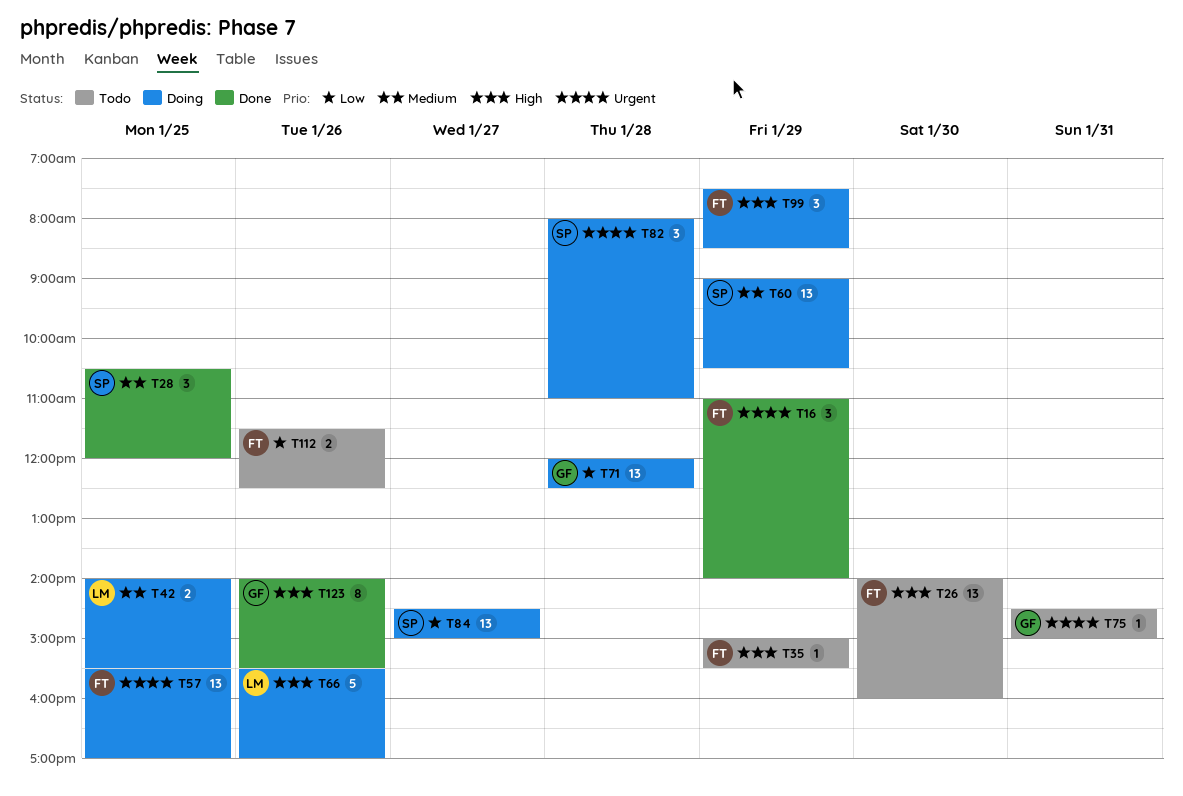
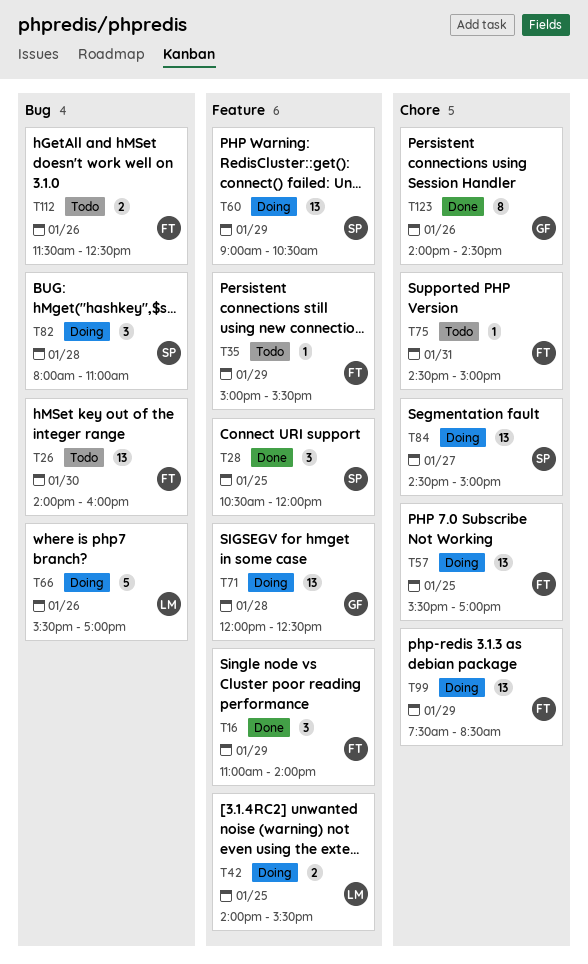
T75, owner: GF -> FT
T99, estimate: 3 -> 13
T123, ends: 15:30 -> 14:30

